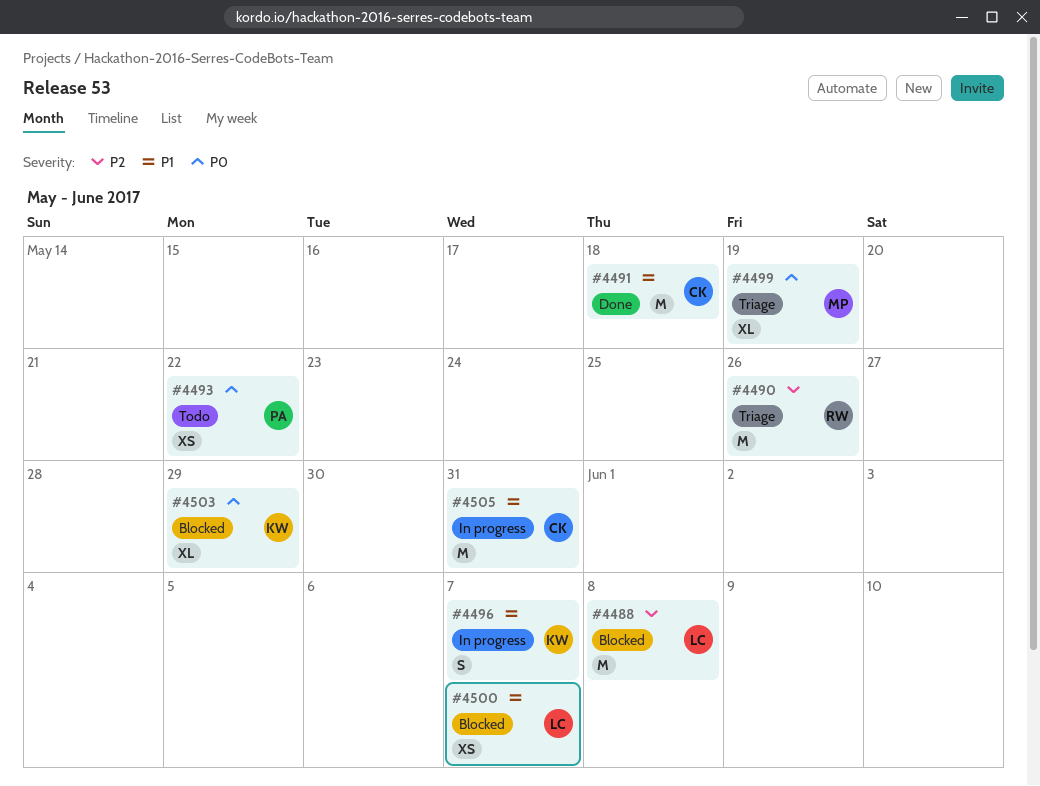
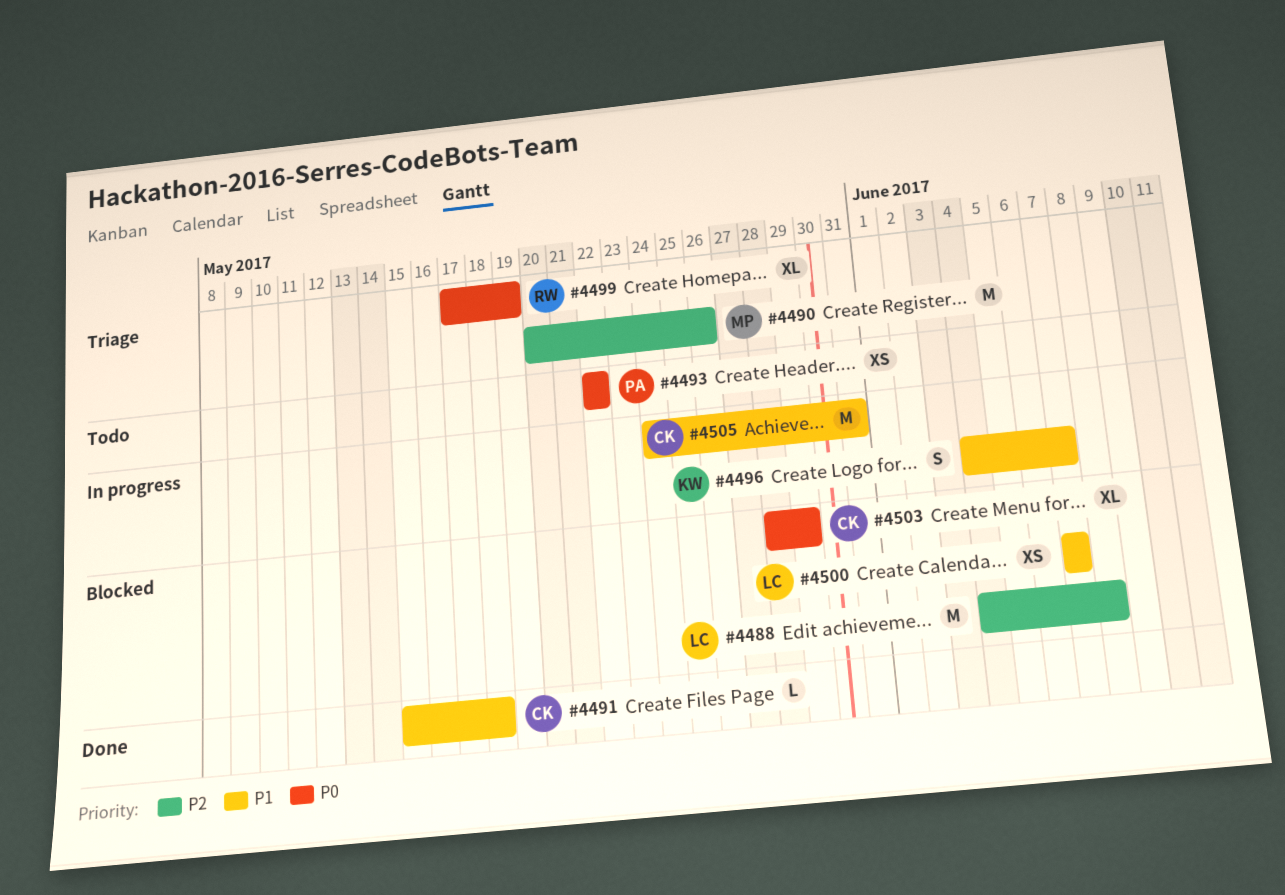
#4490, owner: RW -> MP
#4491, estimate: M -> L
#4499, owner: MP -> RW
#4503, owner: KW -> CK

